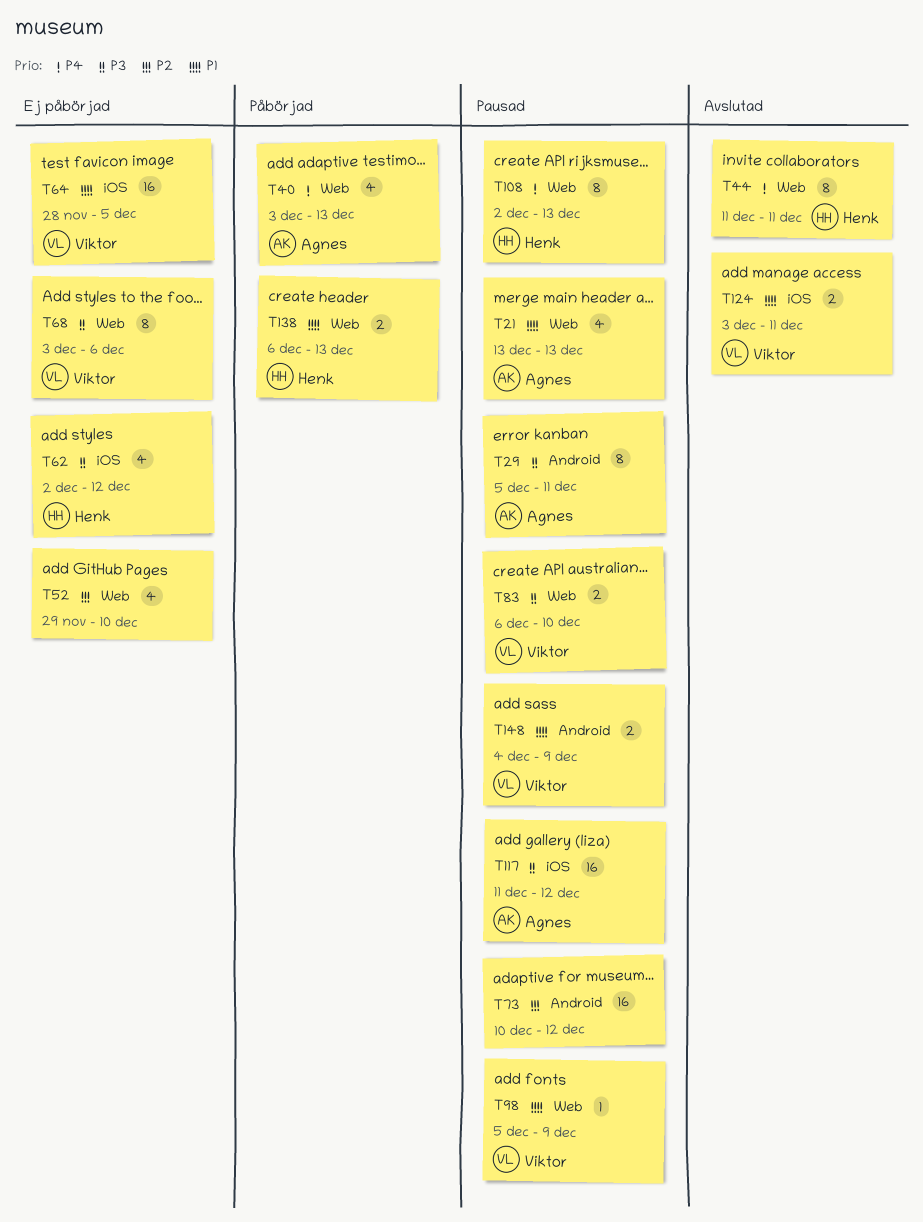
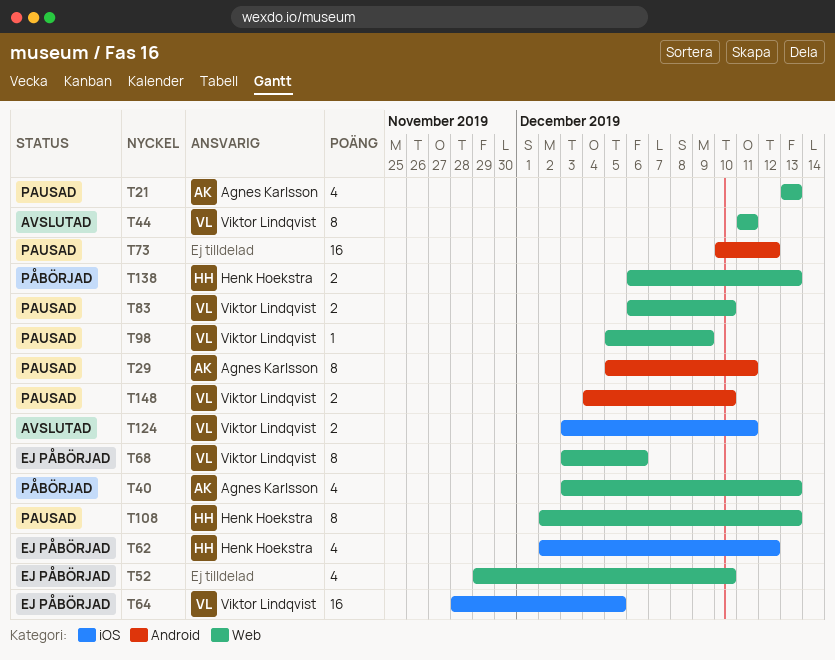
T44, owner: Henk Hoekstra -> Viktor Lindqvist
T117: present -> none
T148, due: Dec 9 -> Dec 10

